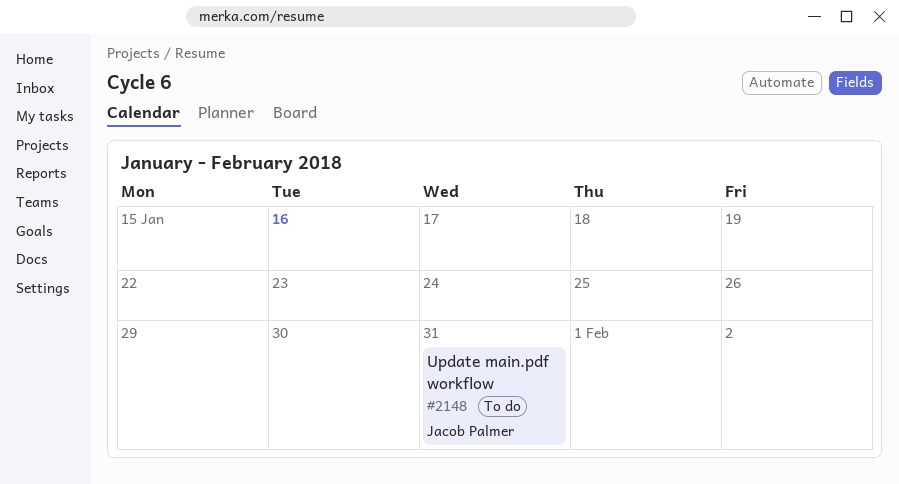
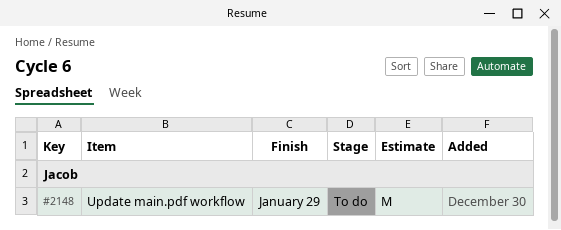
#2148, due: Jan 31 -> Jan 29

